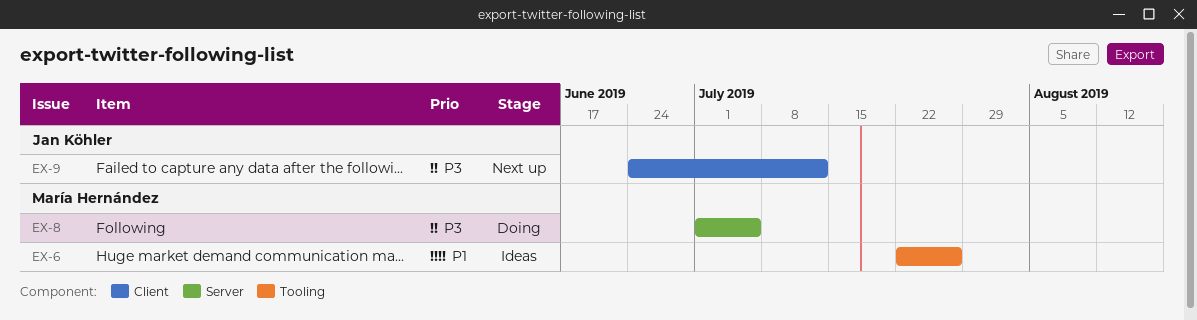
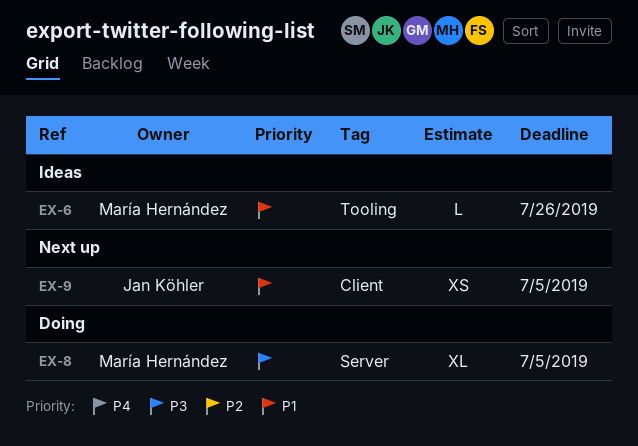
EX-9, priority: P3 -> P1
EX-9, due: Jul 12 -> Jul 5

